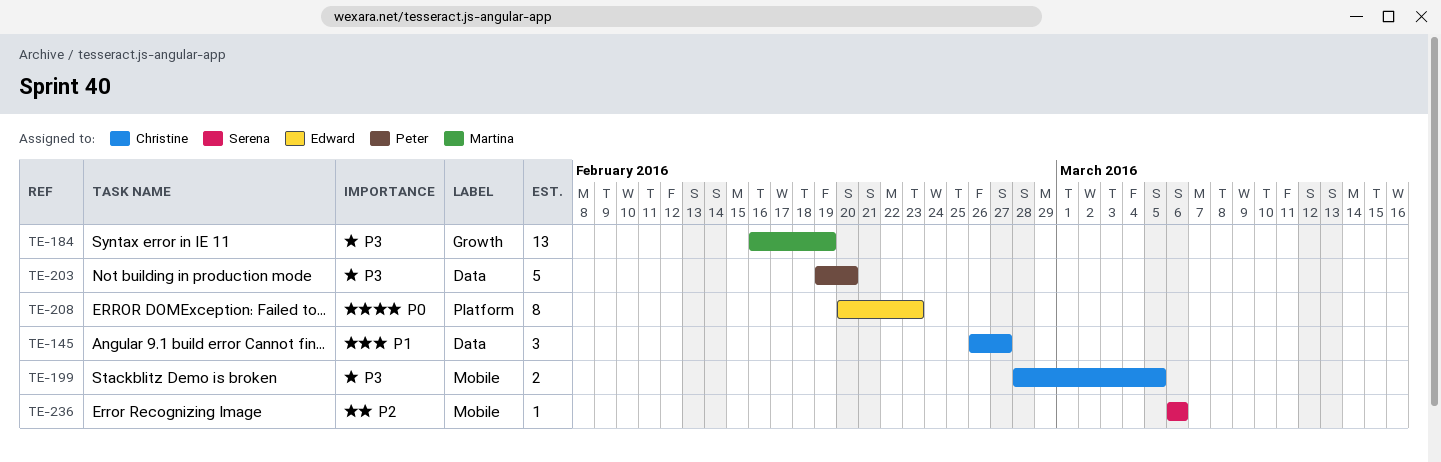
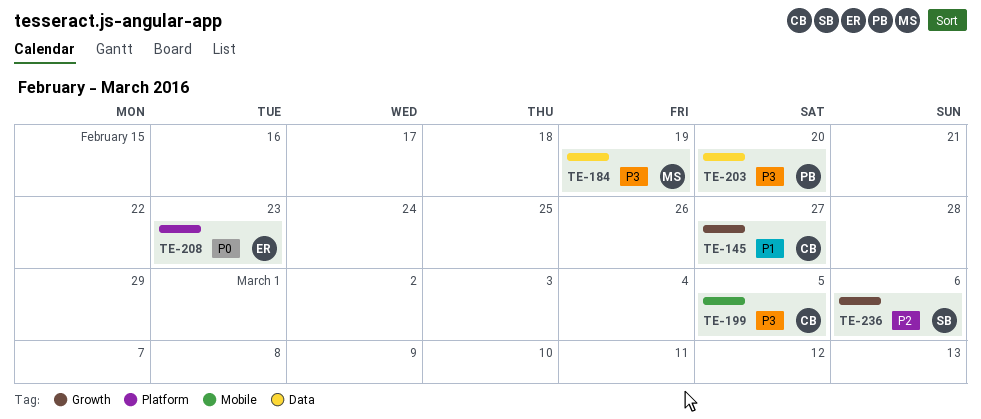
TE-145, label: Data -> Growth
TE-184, label: Growth -> Data
TE-236, label: Mobile -> Growth

